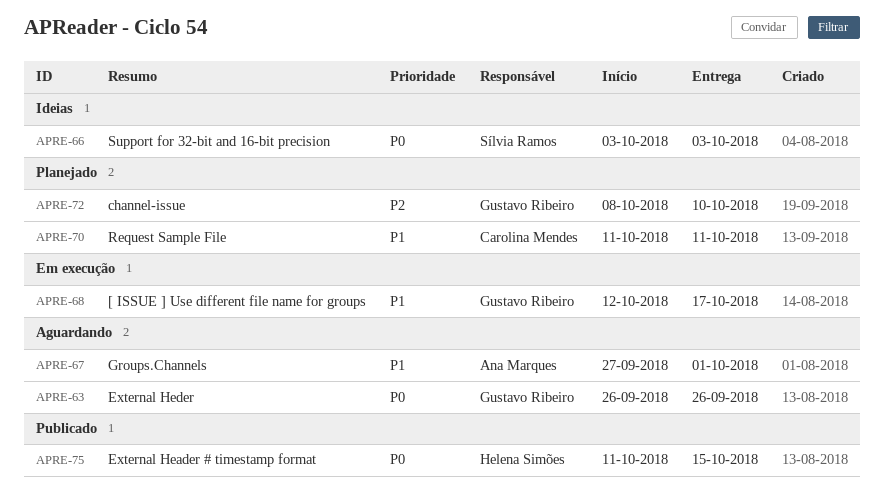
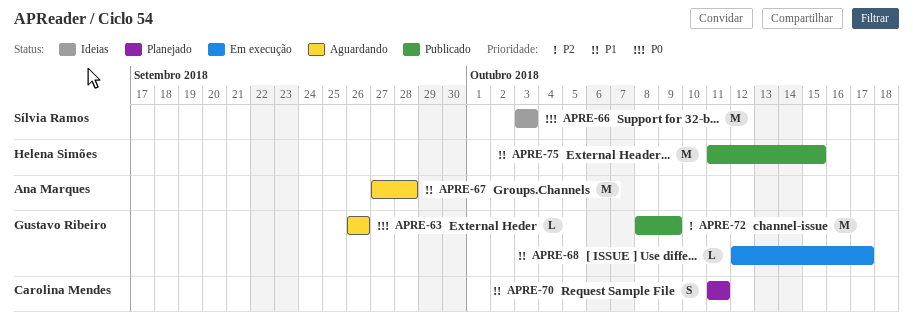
APRE-67, due: Oct 1 -> Sep 28
APRE-72, status: Planejado -> Publicado
APRE-72, due: Oct 10 -> Oct 9
APRE-75, priority: P0 -> P1

